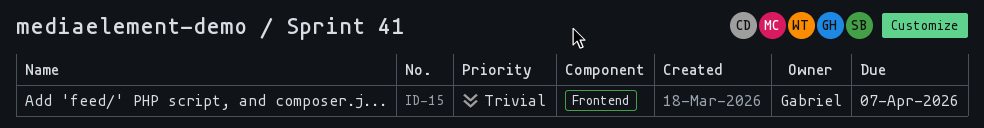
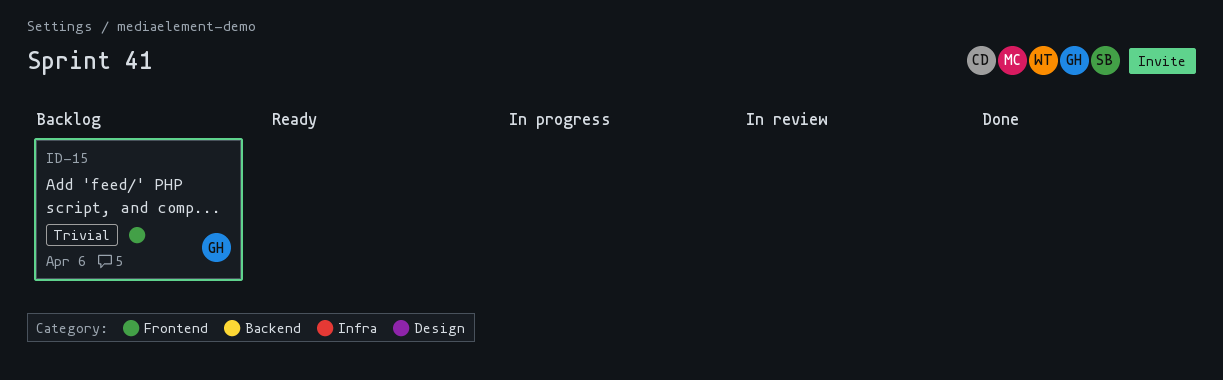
ID-15, due: Apr 7 -> Apr 6

